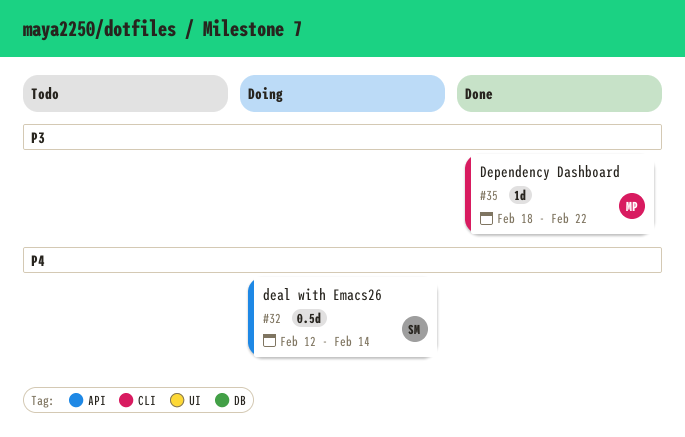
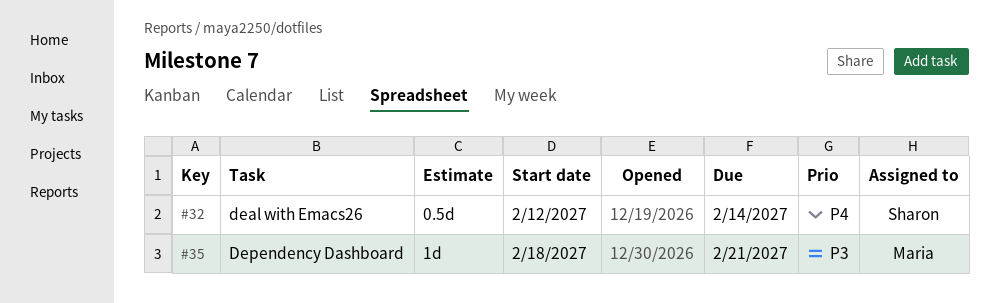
#35, due: Feb 22 -> Feb 21

